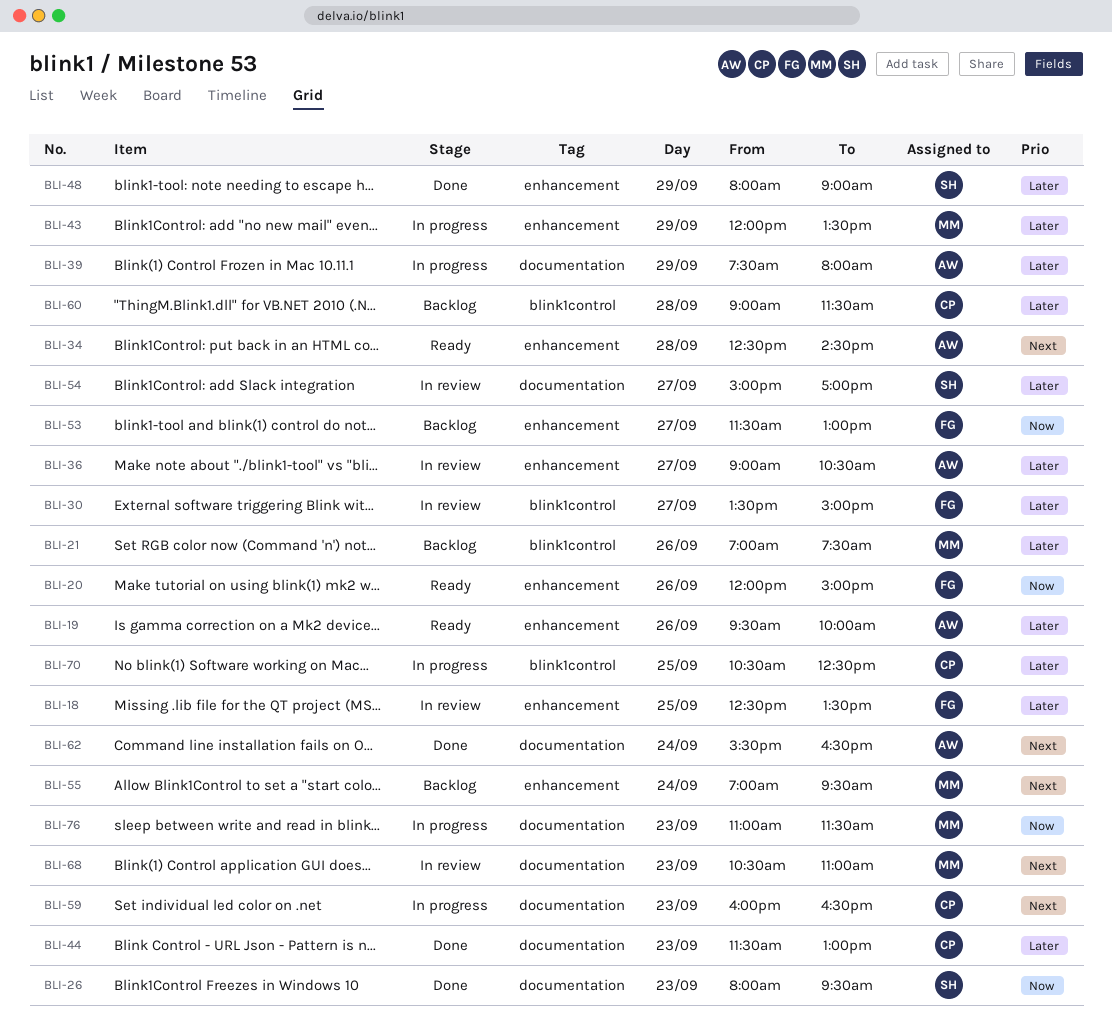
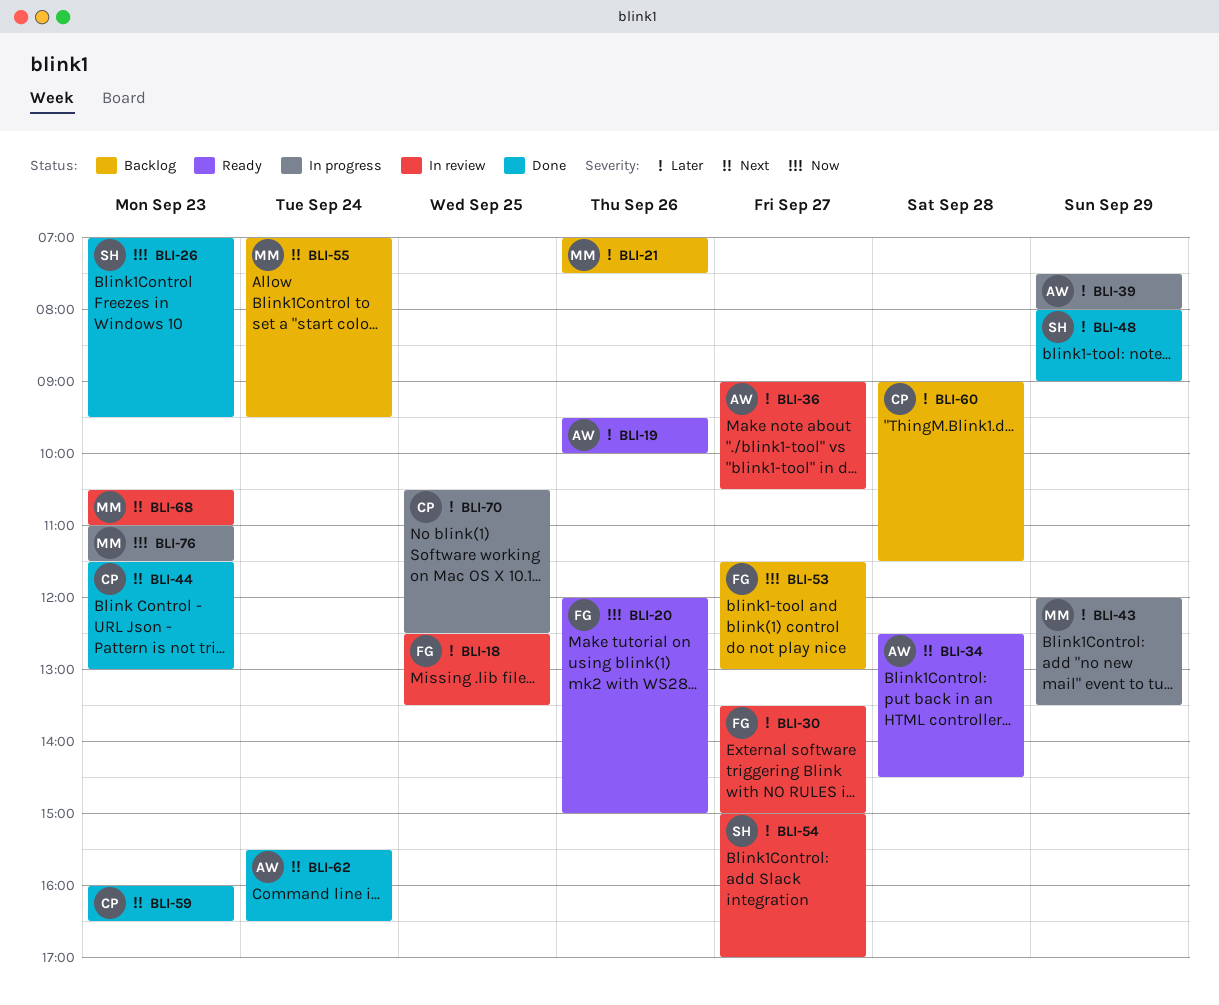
BLI-26, begins: 08:00 -> 07:00
BLI-44, priority: Later -> Next
BLI-59, status: In progress -> Done

